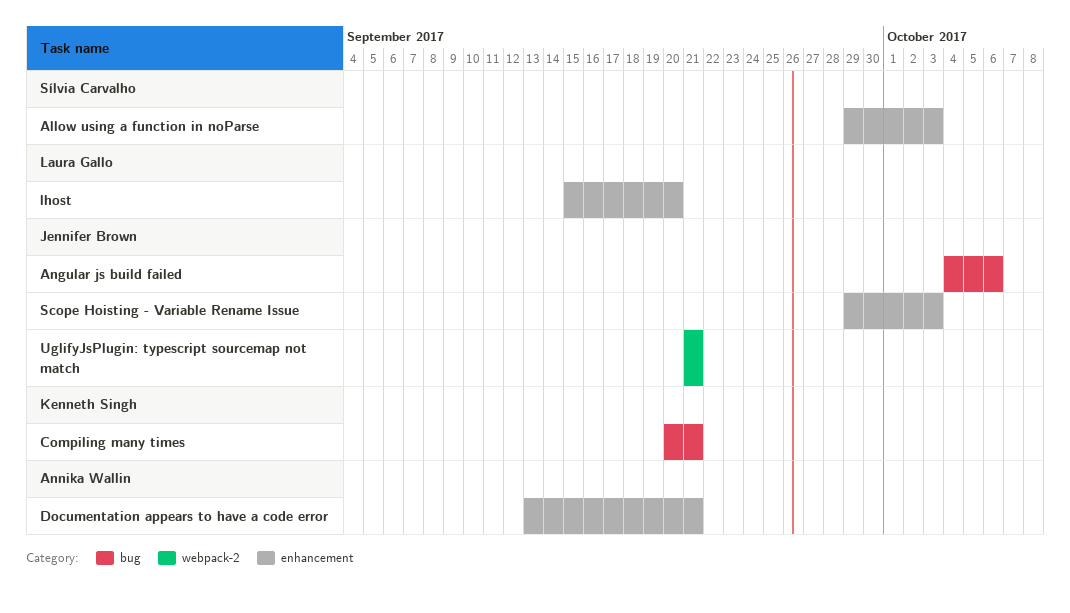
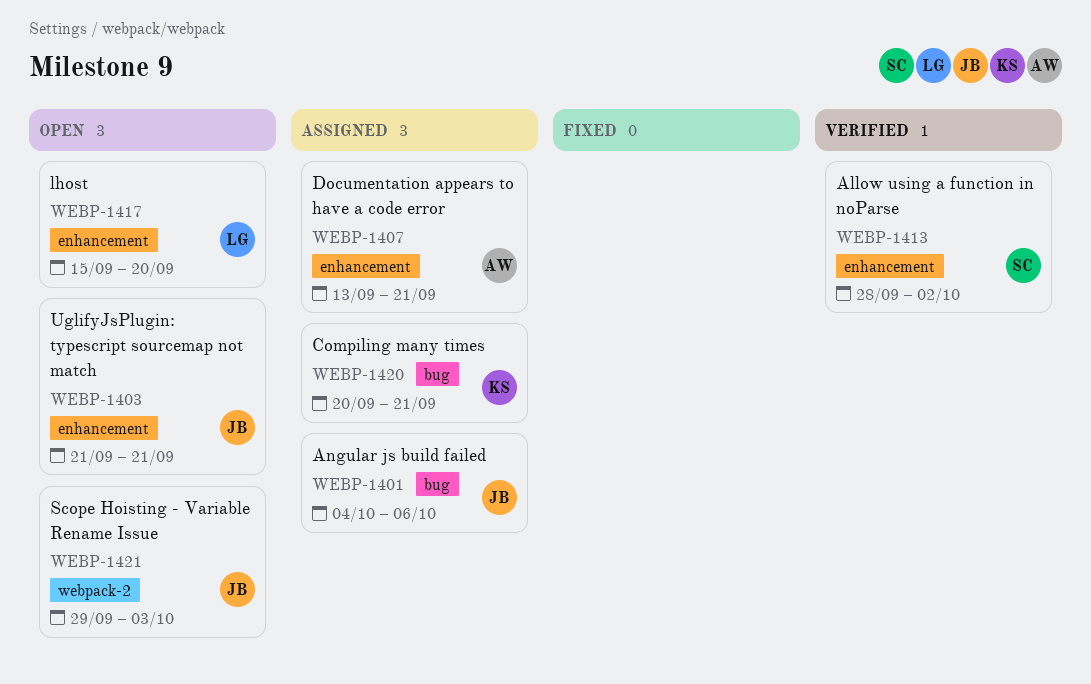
Allow using a function in noParse, start: Sep 29 -> Sep 28
Allow using a function in noParse, due: Oct 3 -> Oct 2
Scope Hoisting - Variable Rename Issue, label: enhancement -> webpack-2
UglifyJsPlugin: typescript sourcemap not match, label: webpack-2 -> enhancement

